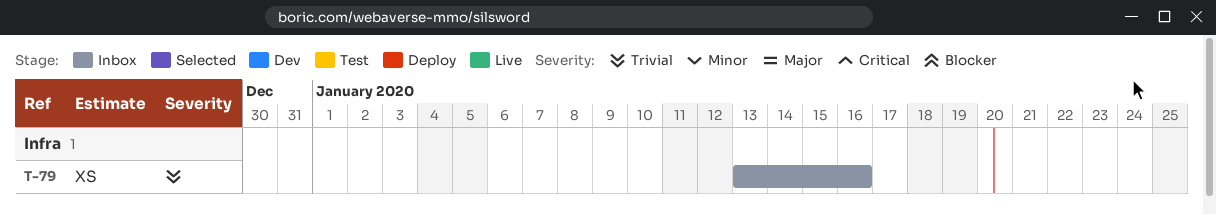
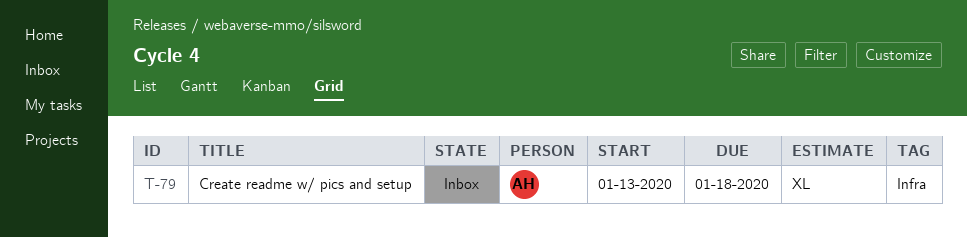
T-79, estimate: XS -> XL
T-79, due: Jan 16 -> Jan 18

